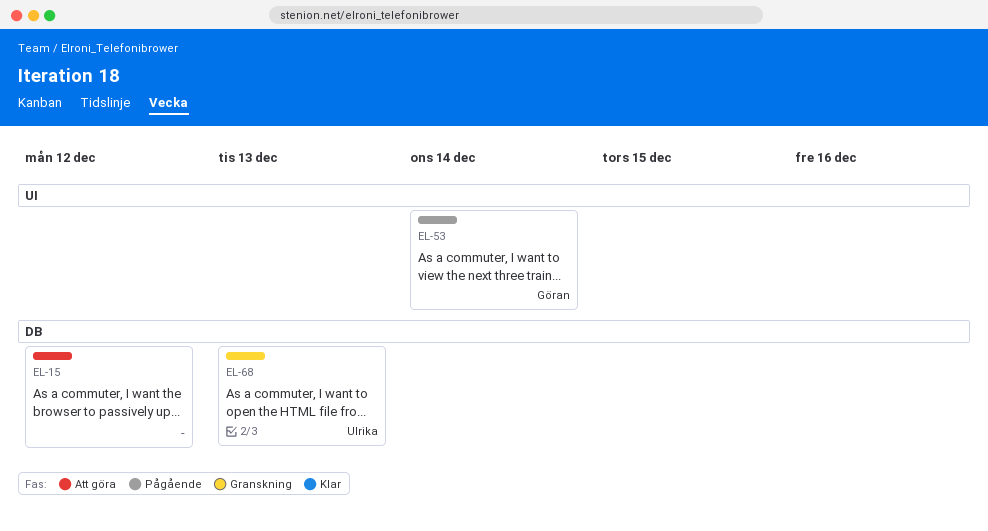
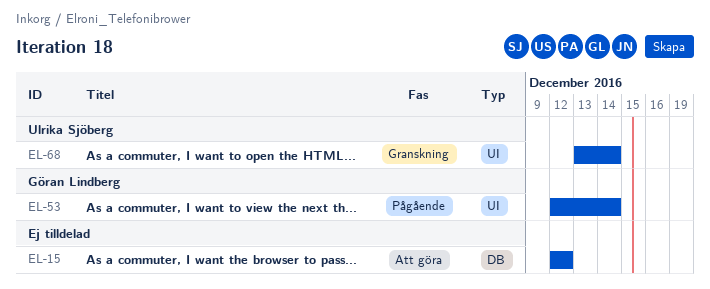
EL-68, label: DB -> UI
EL-68, due: Dec 13 -> Dec 14

